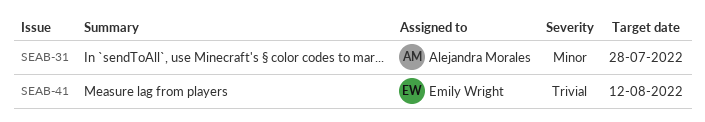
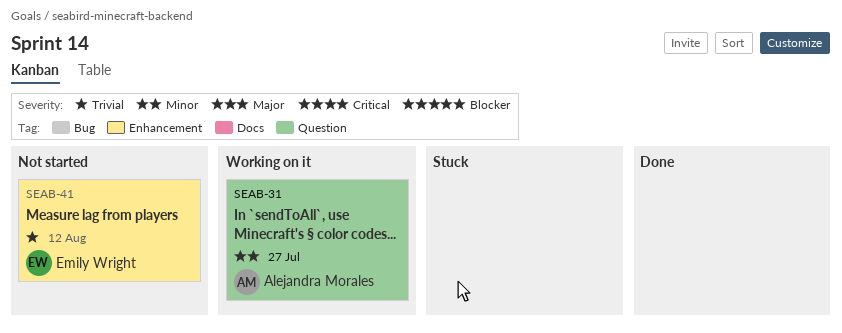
SEAB-31, due: Jul 28 -> Jul 27

